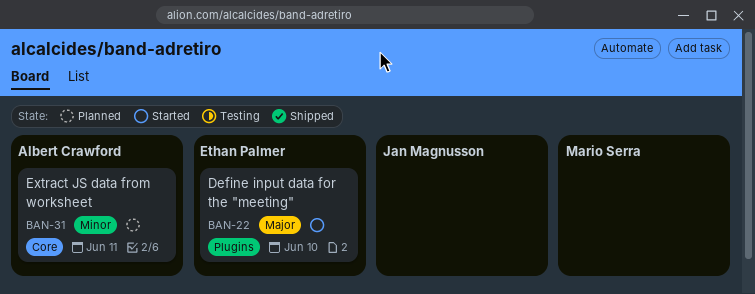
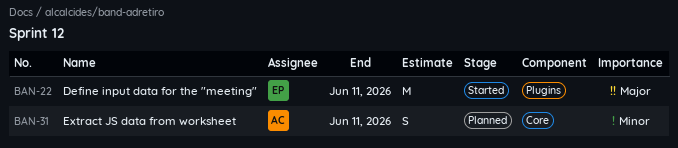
BAN-22, due: Jun 10 -> Jun 11

